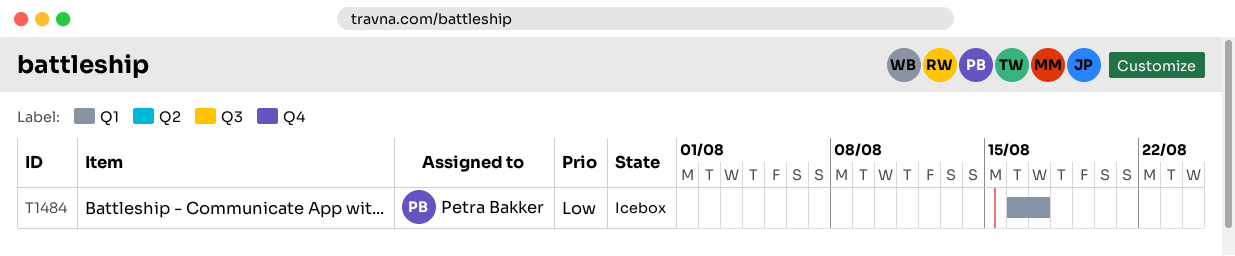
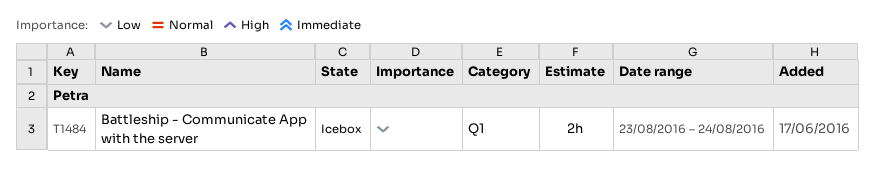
T1484, start: Aug 16 -> Aug 23
T1484, due: Aug 17 -> Aug 24

